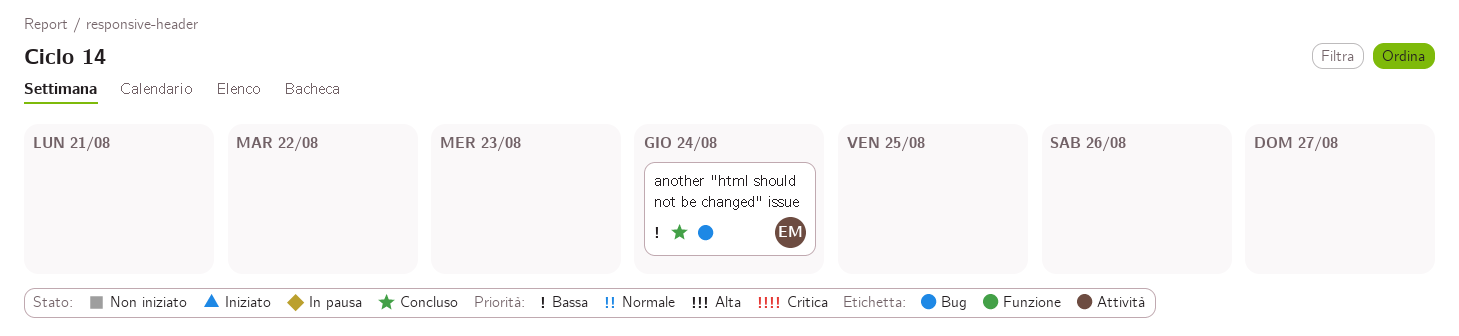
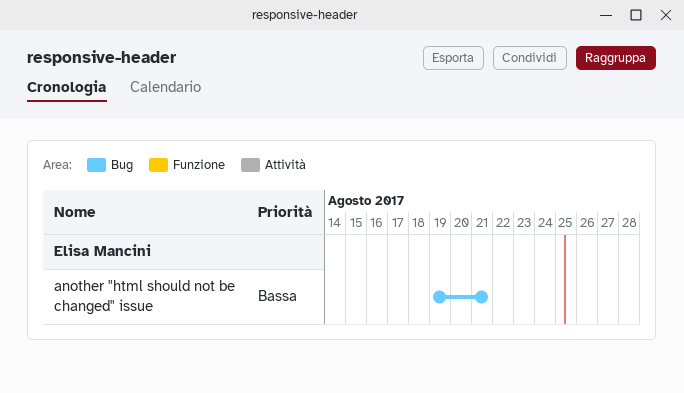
another "html should not be changed" issue, due: Aug 24 -> Aug 21

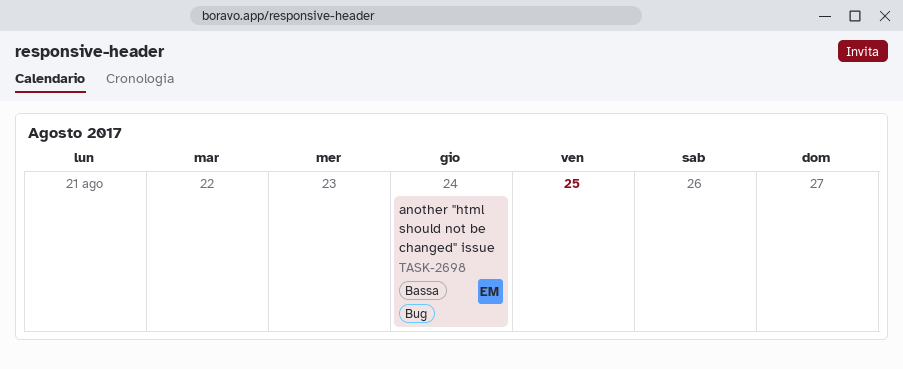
another "html should not be changed" issue, due: Aug 21 -> Aug 24

